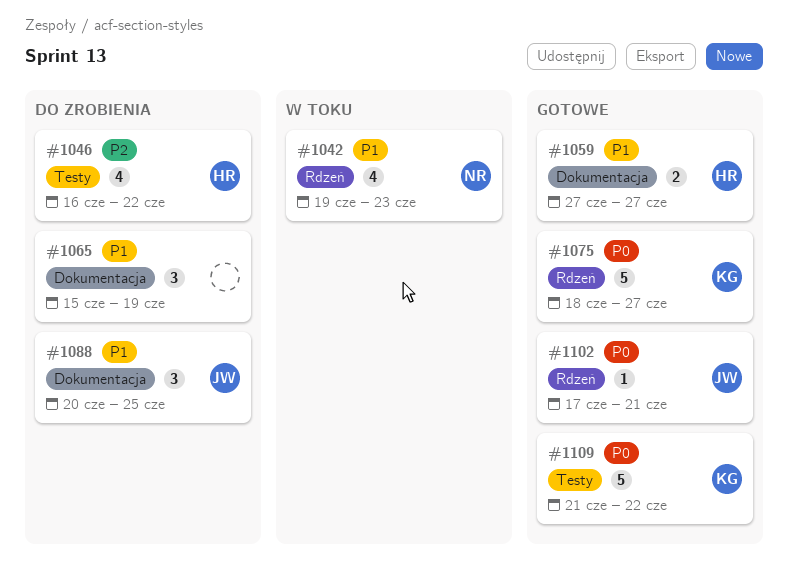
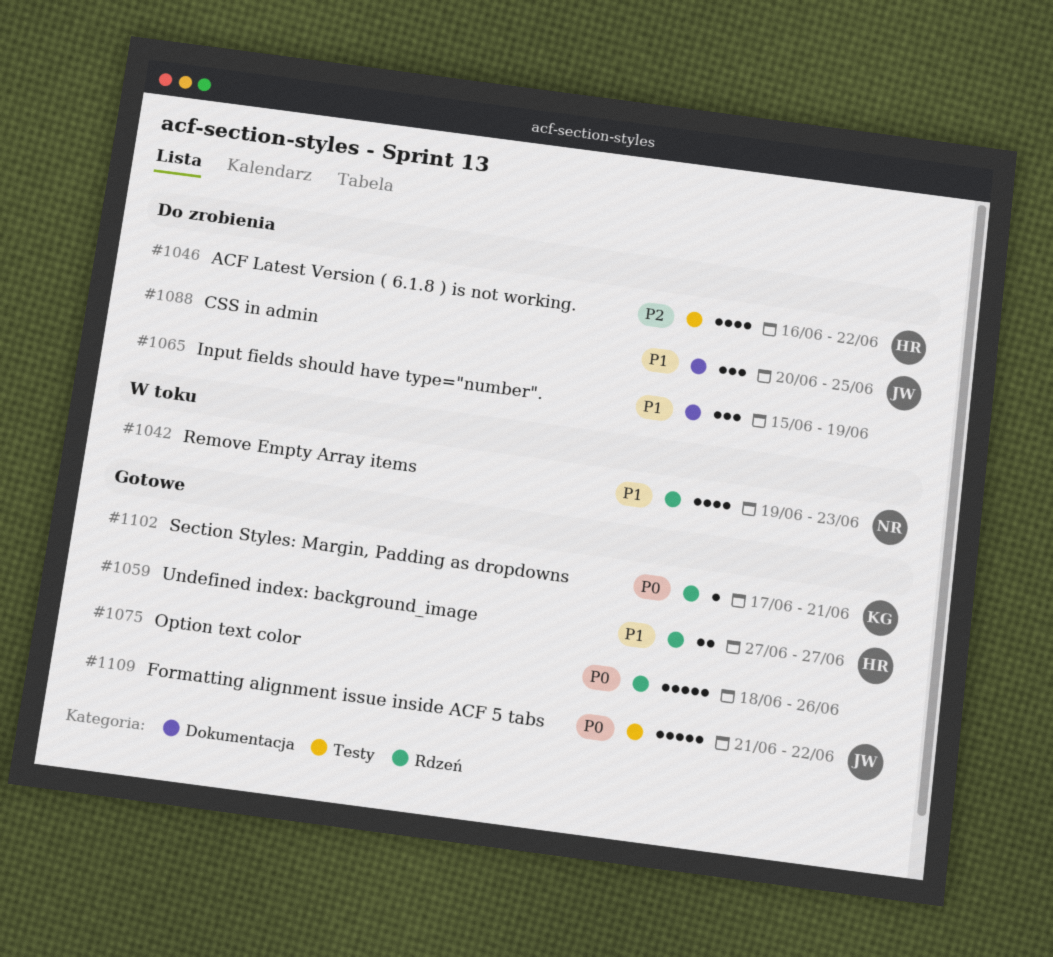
#1059, label: Dokumentacja -> Rdzeń
#1075, owner: KG -> none
#1075, due: Jun 27 -> Jun 26
#1102, owner: JW -> KG
#1109, owner: KG -> JW

